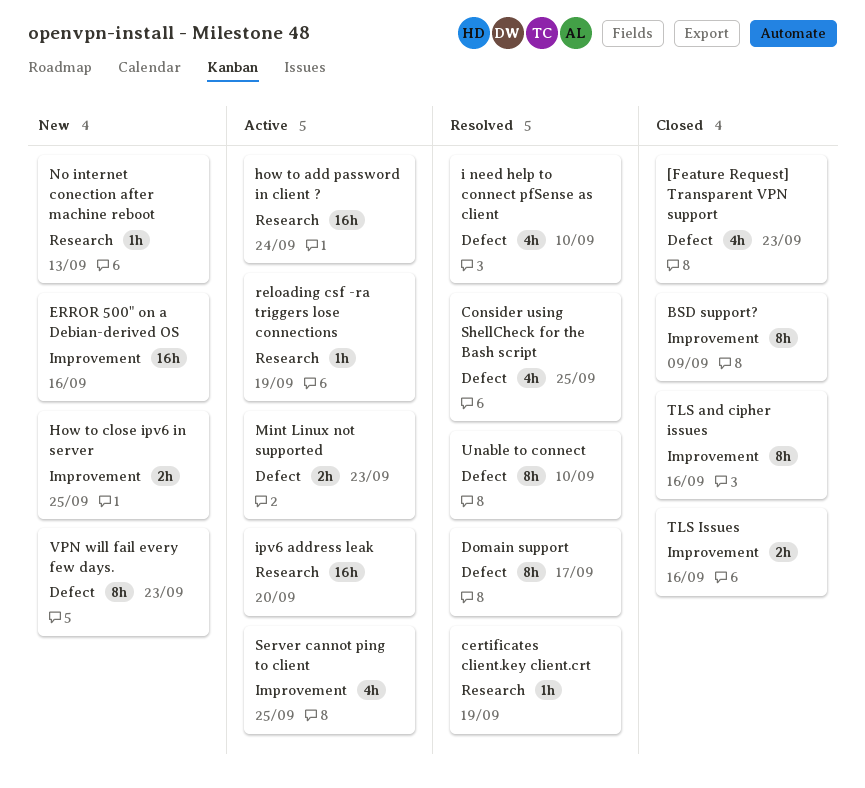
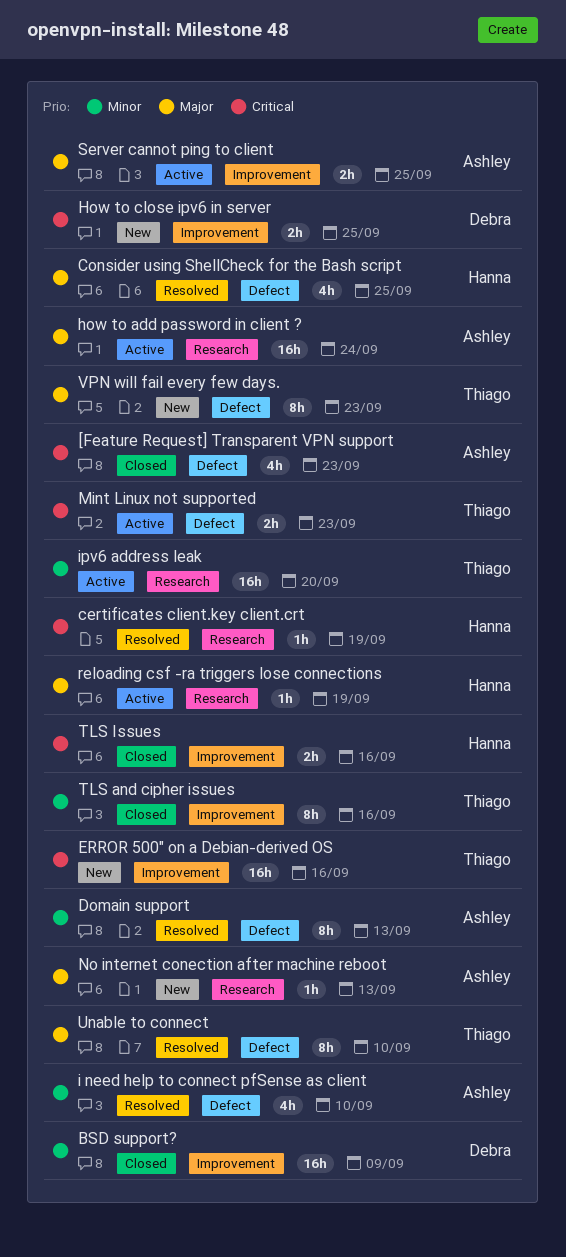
BSD support?, estimate: 8h -> 16h
Domain support, due: Sep 17 -> Sep 13
Server cannot ping to client, estimate: 4h -> 2h

